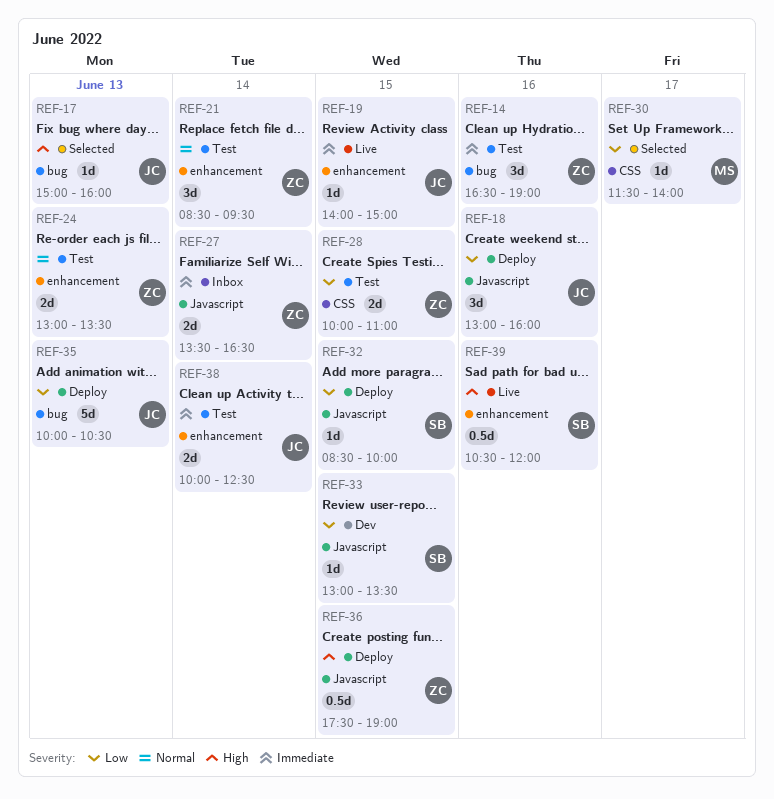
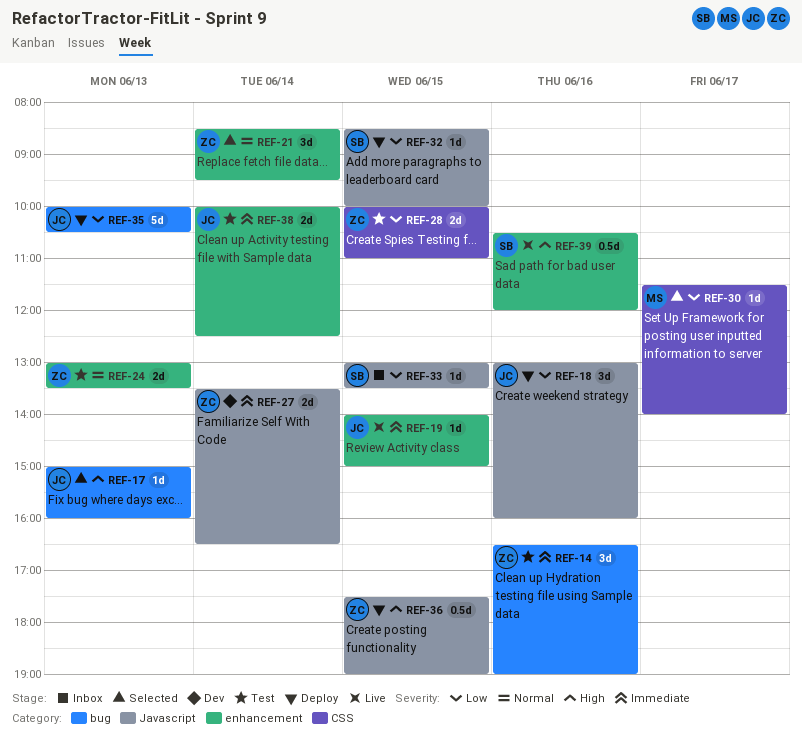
REF-21, status: Test -> Selected
REF-27, status: Inbox -> Dev
REF-33, status: Dev -> Inbox

